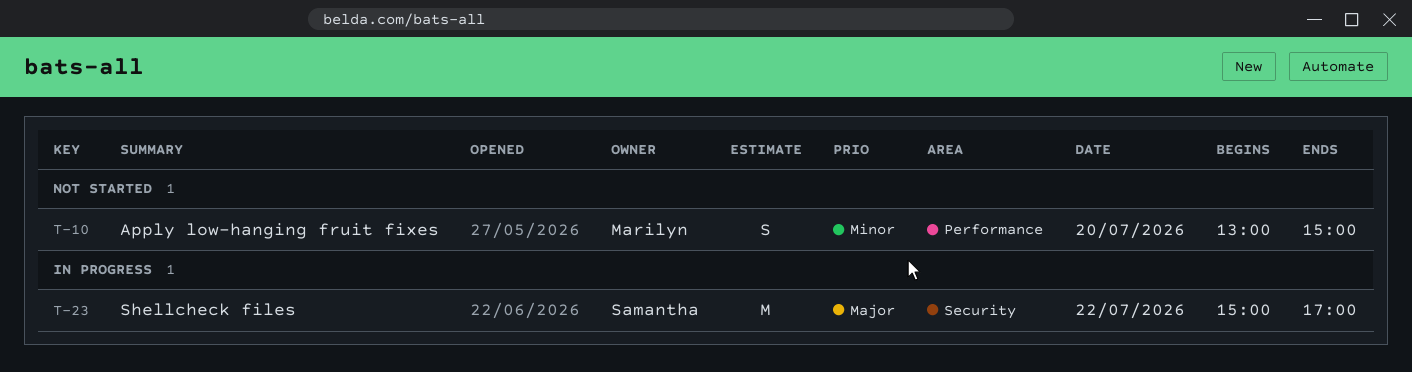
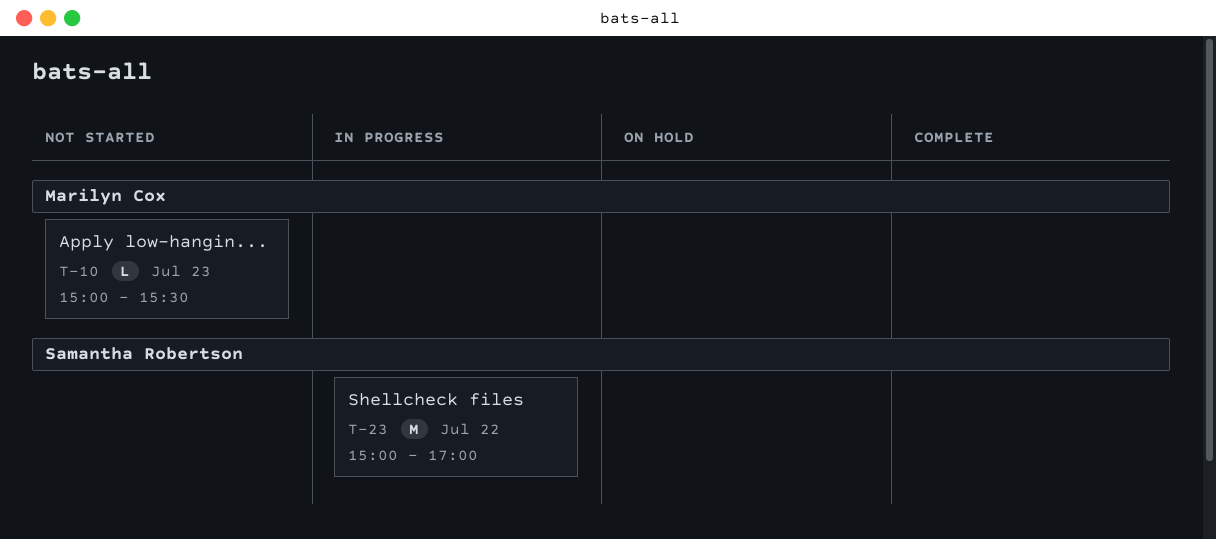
T-10, estimate: S -> L
T-10, day: Jul 20 -> Jul 23
T-10, begins: 13:00 -> 15:00
T-10, ends: 15:00 -> 15:30

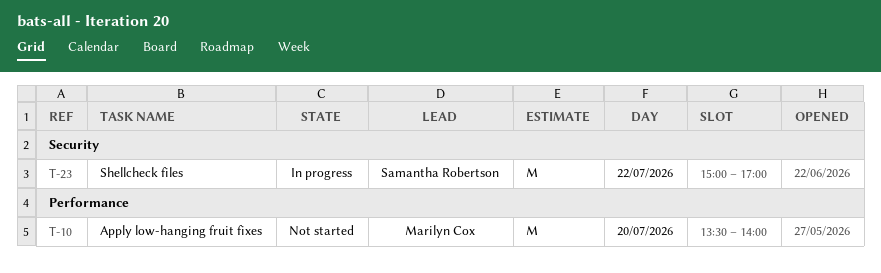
T-10, estimate: L -> M
T-10, day: Jul 23 -> Jul 20
T-10, begins: 15:00 -> 13:30
T-10, ends: 15:30 -> 14:00

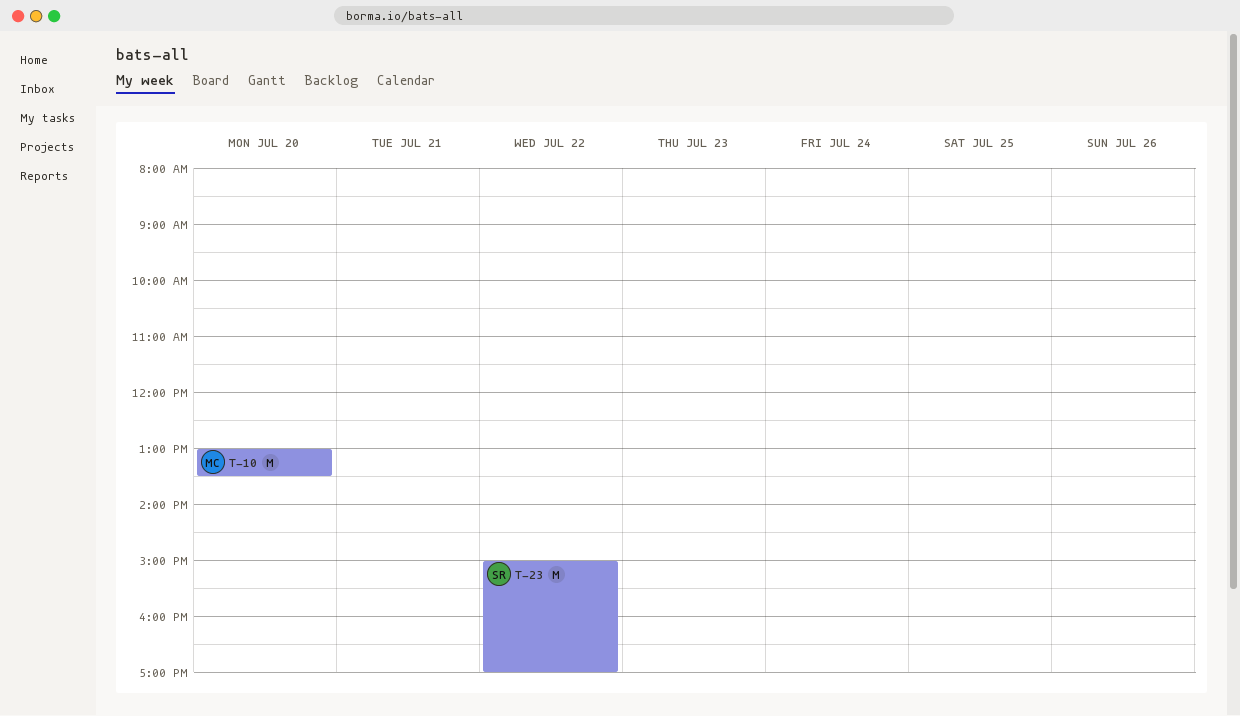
T-10, begins: 13:30 -> 13:00
T-10, ends: 14:00 -> 13:30

